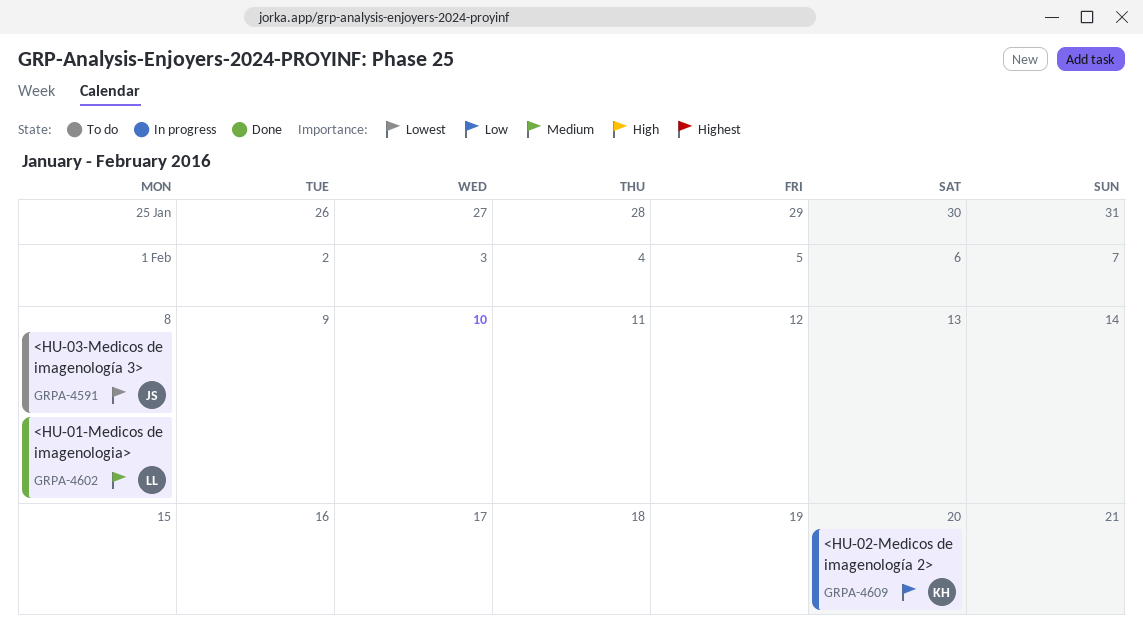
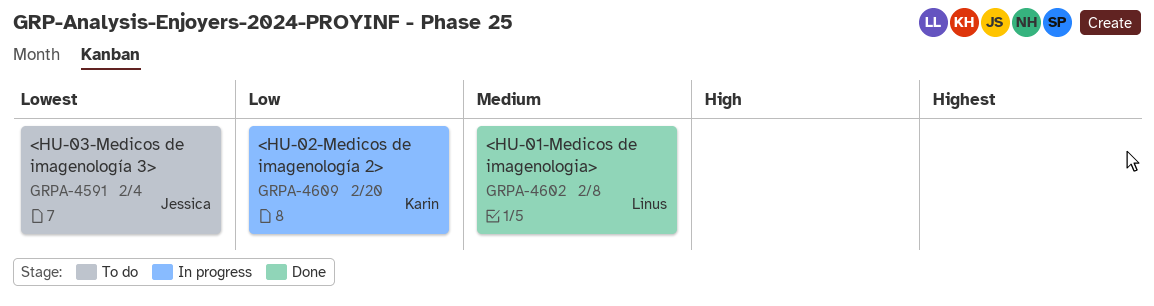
GRPA-4591, due: Feb 8 -> Feb 4

